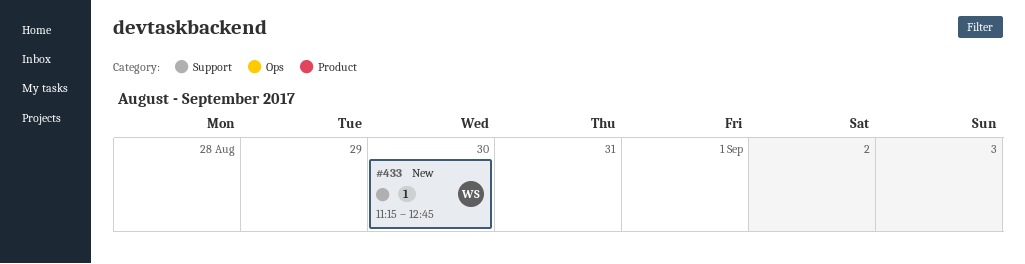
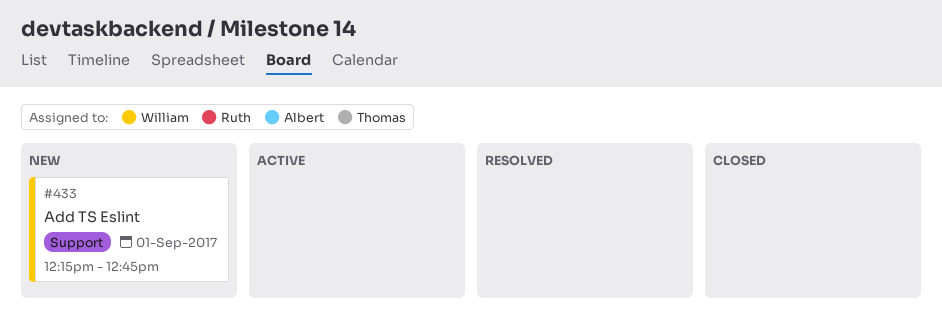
#433, day: Aug 30 -> Sep 1
#433, begins: 11:15 -> 12:15

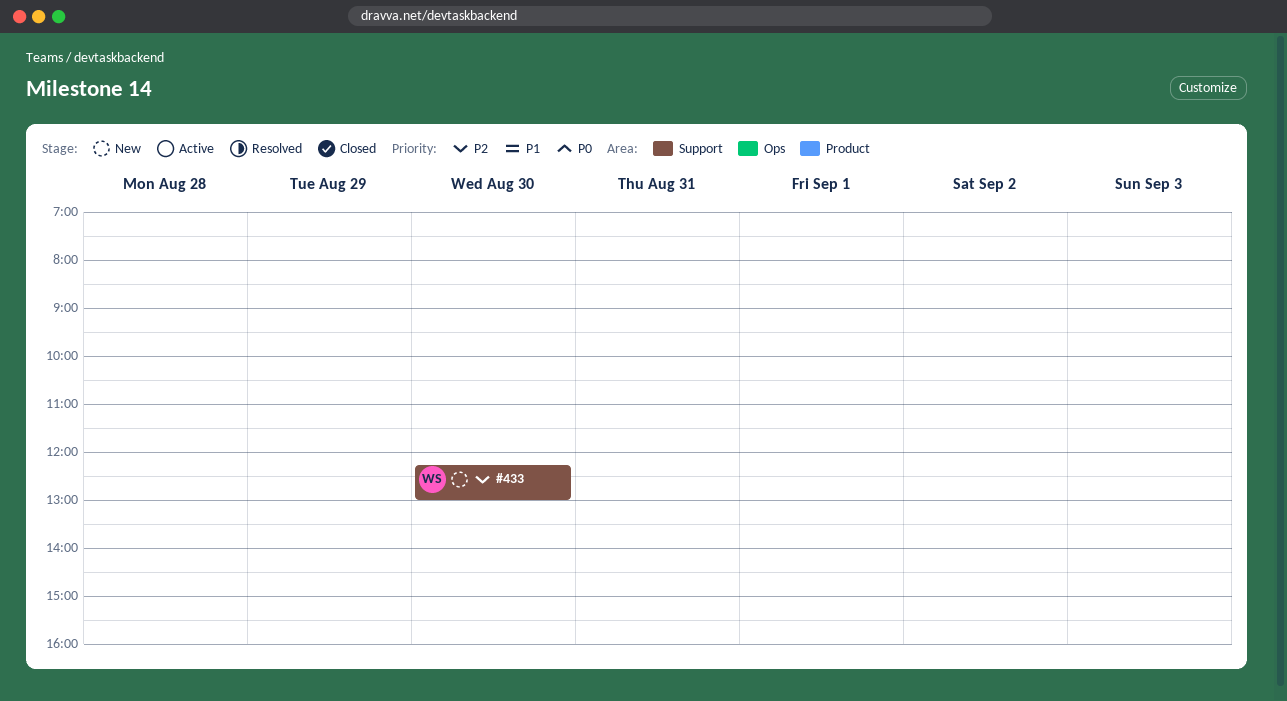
#433, day: Sep 1 -> Aug 30
#433, ends: 12:45 -> 13:00

